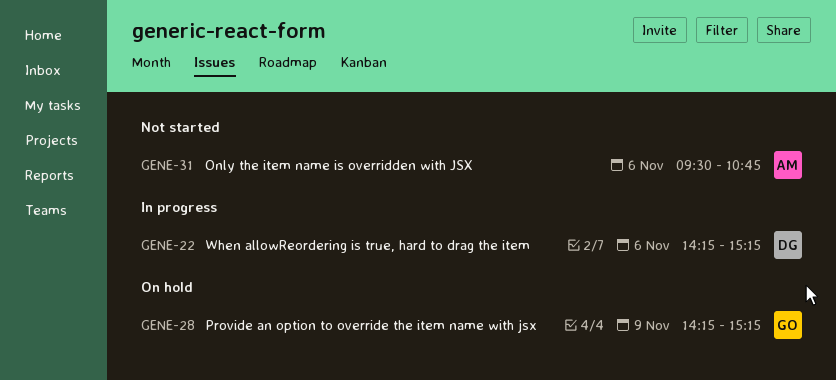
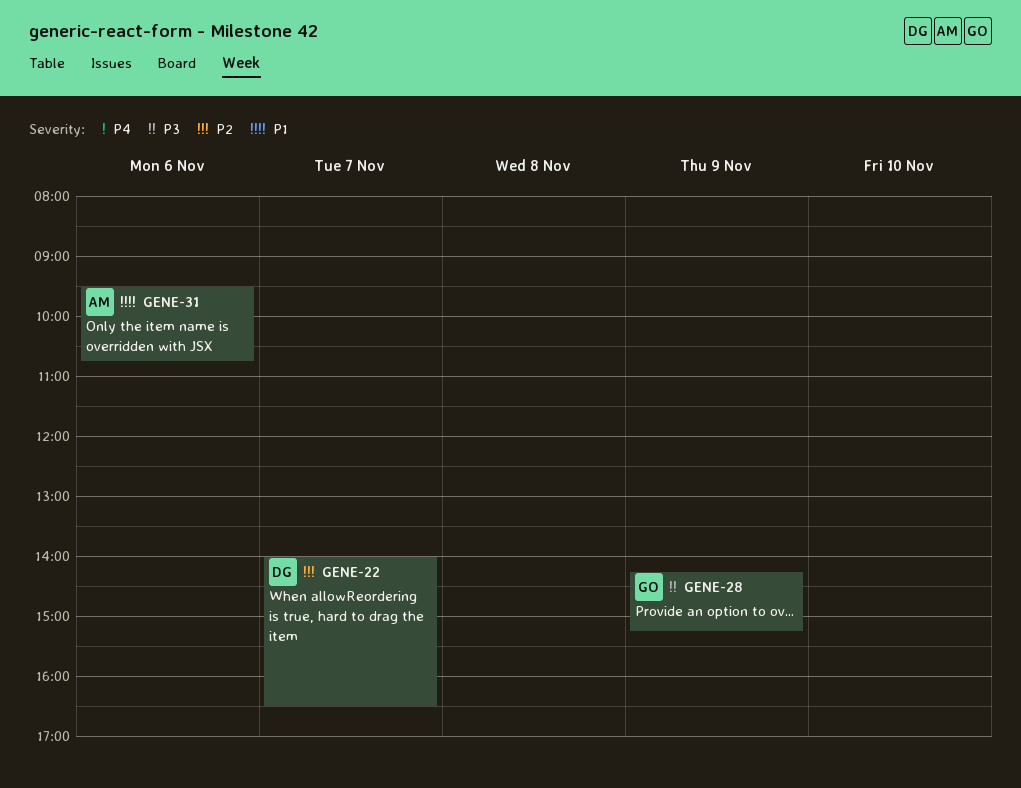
GENE-22, day: Nov 6 -> Nov 7
GENE-22, begins: 14:15 -> 14:00
GENE-22, ends: 15:15 -> 16:30

